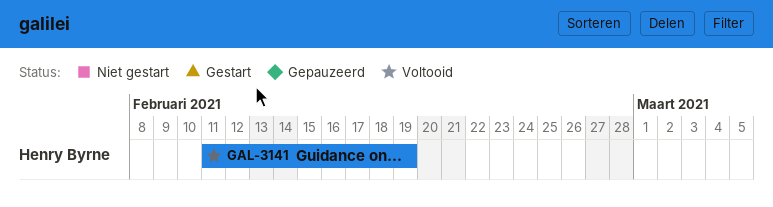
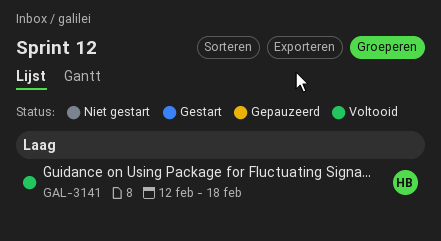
GAL-3141, start: Feb 11 -> Feb 12
GAL-3141, due: Feb 19 -> Feb 18

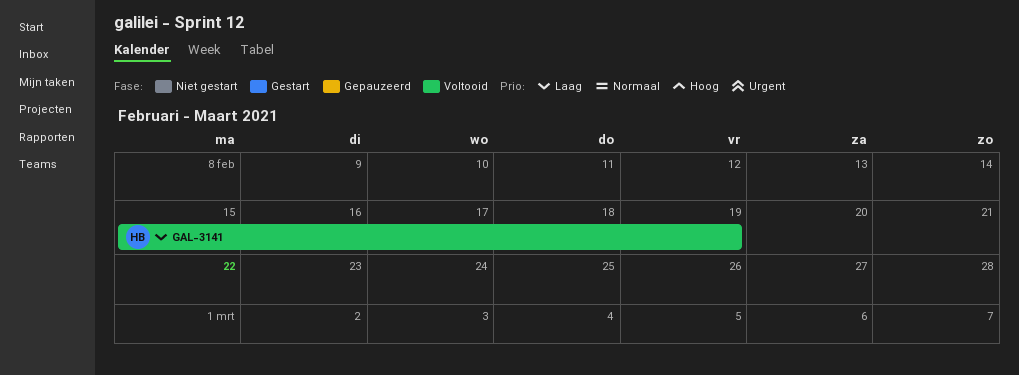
GAL-3141, start: Feb 12 -> Feb 15
GAL-3141, due: Feb 18 -> Feb 19

